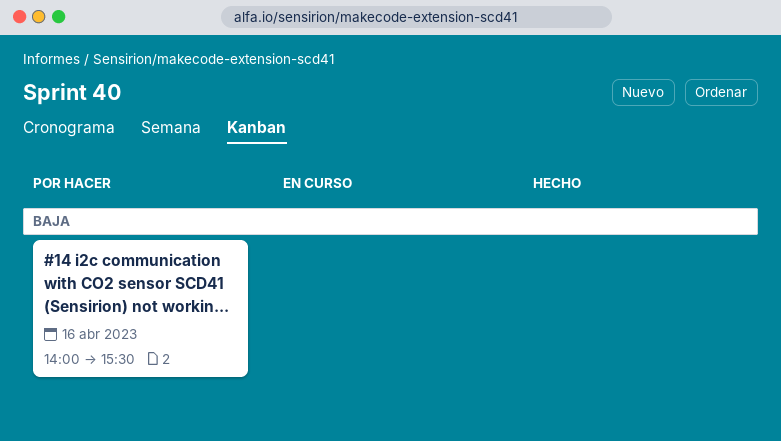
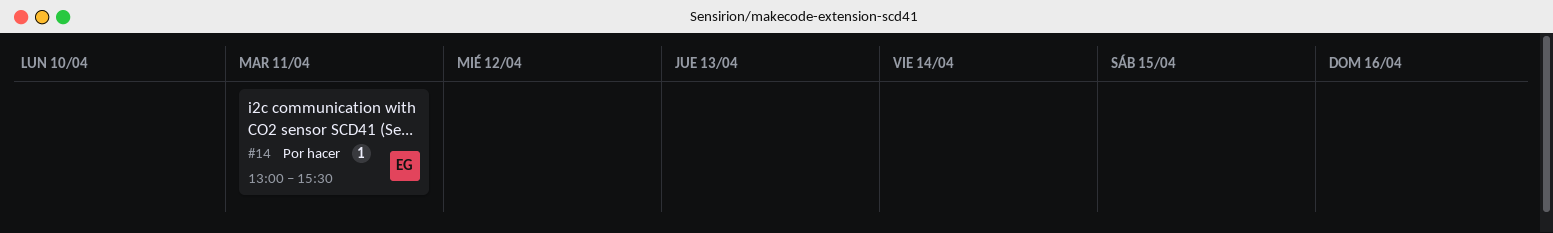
#14, day: Apr 16 -> Apr 11
#14, begins: 14:00 -> 13:00

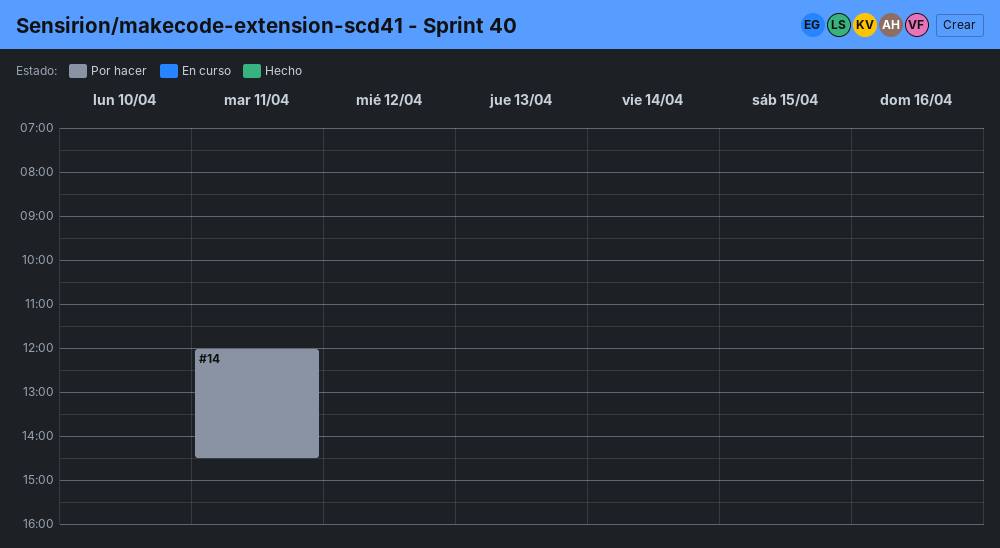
#14, begins: 13:00 -> 12:00
#14, ends: 15:30 -> 14:30

